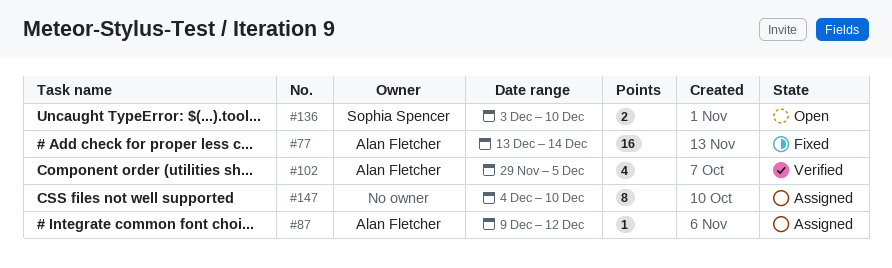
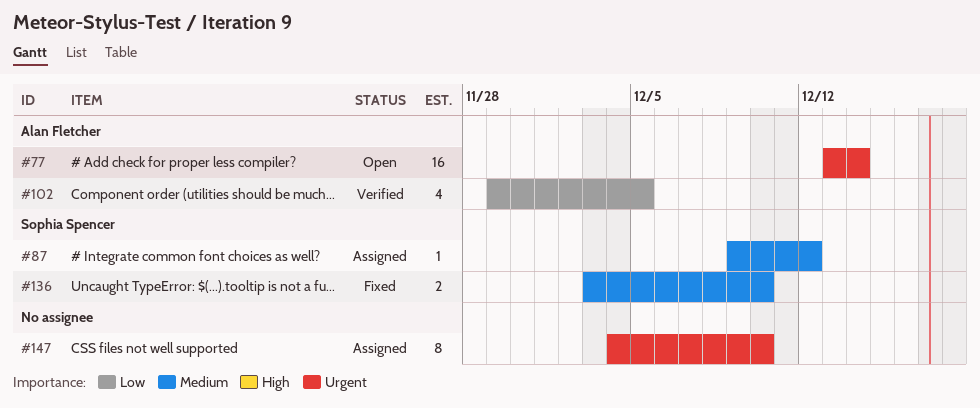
#77, status: Fixed -> Open
#87, owner: Alan Fletcher -> Sophia Spencer
#136, status: Open -> Fixed

